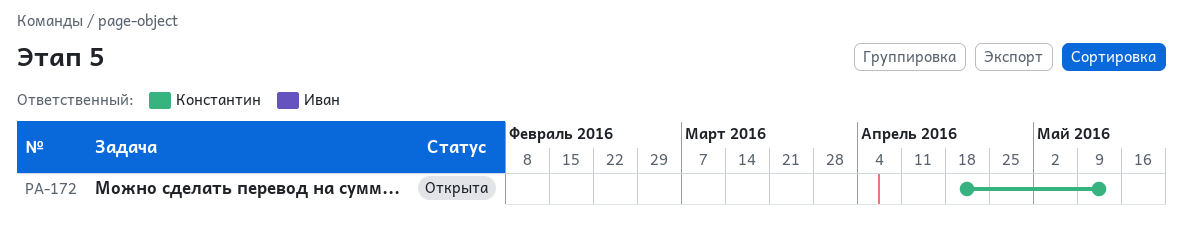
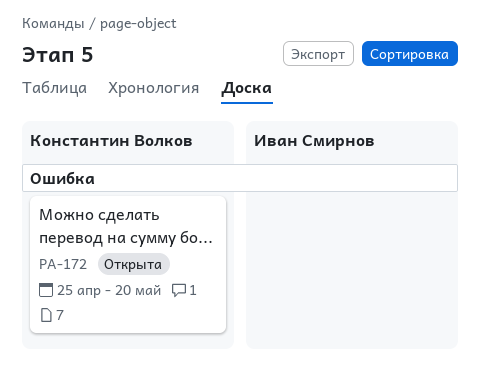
PA-172, start: Apr 18 -> Apr 25
PA-172, due: May 13 -> May 20

